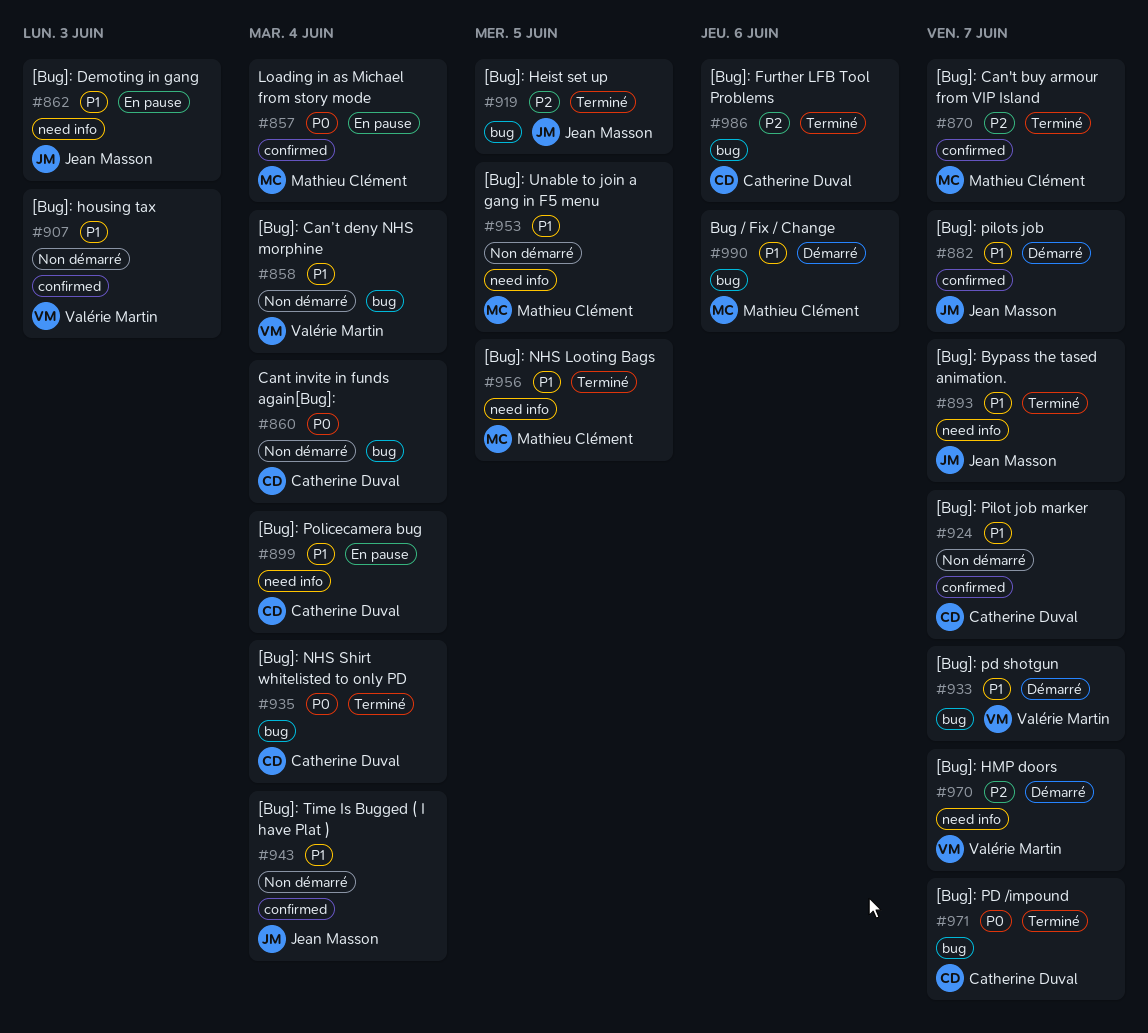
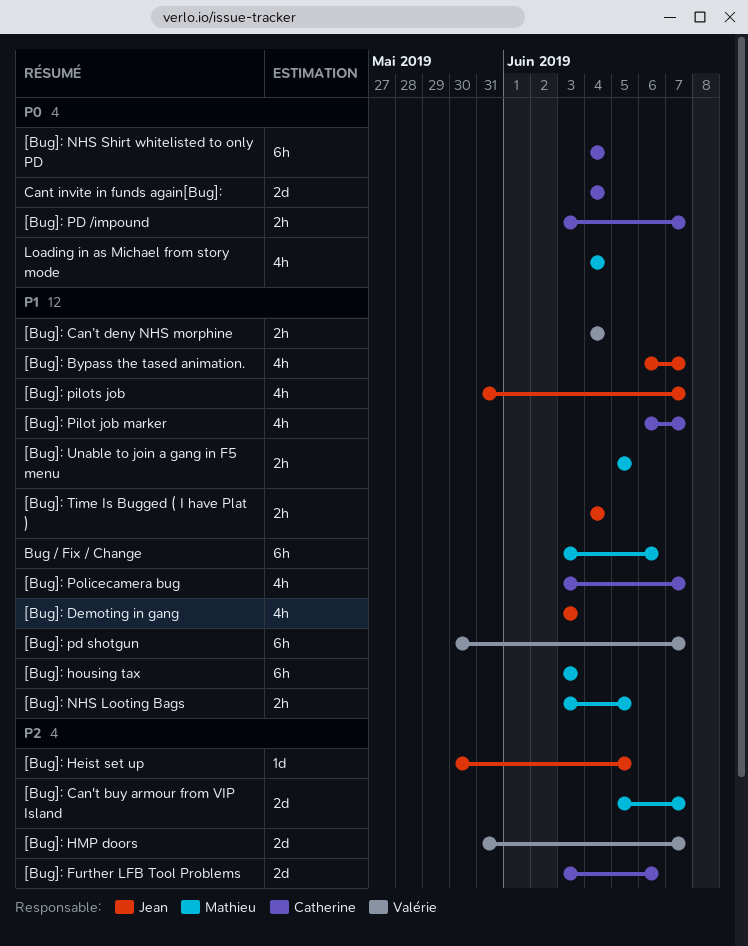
[Bug]: housing tax, owner: Valérie Martin -> Mathieu Clément
[Bug]: Policecamera bug, due: Jun 4 -> Jun 7

